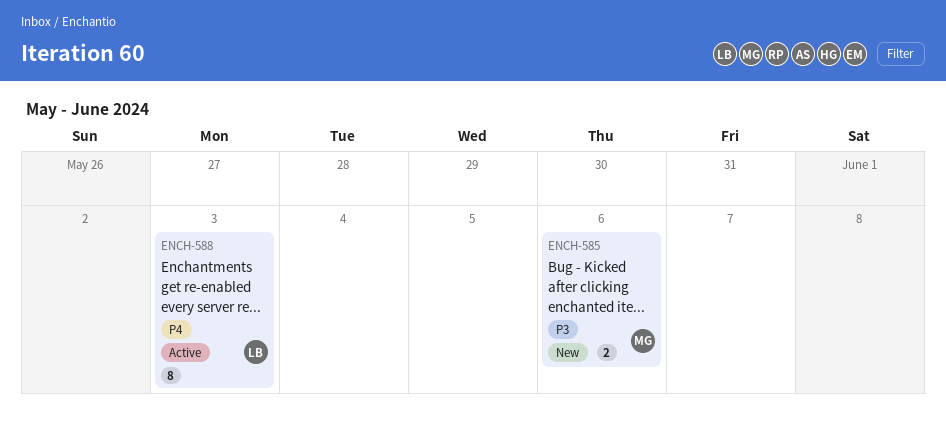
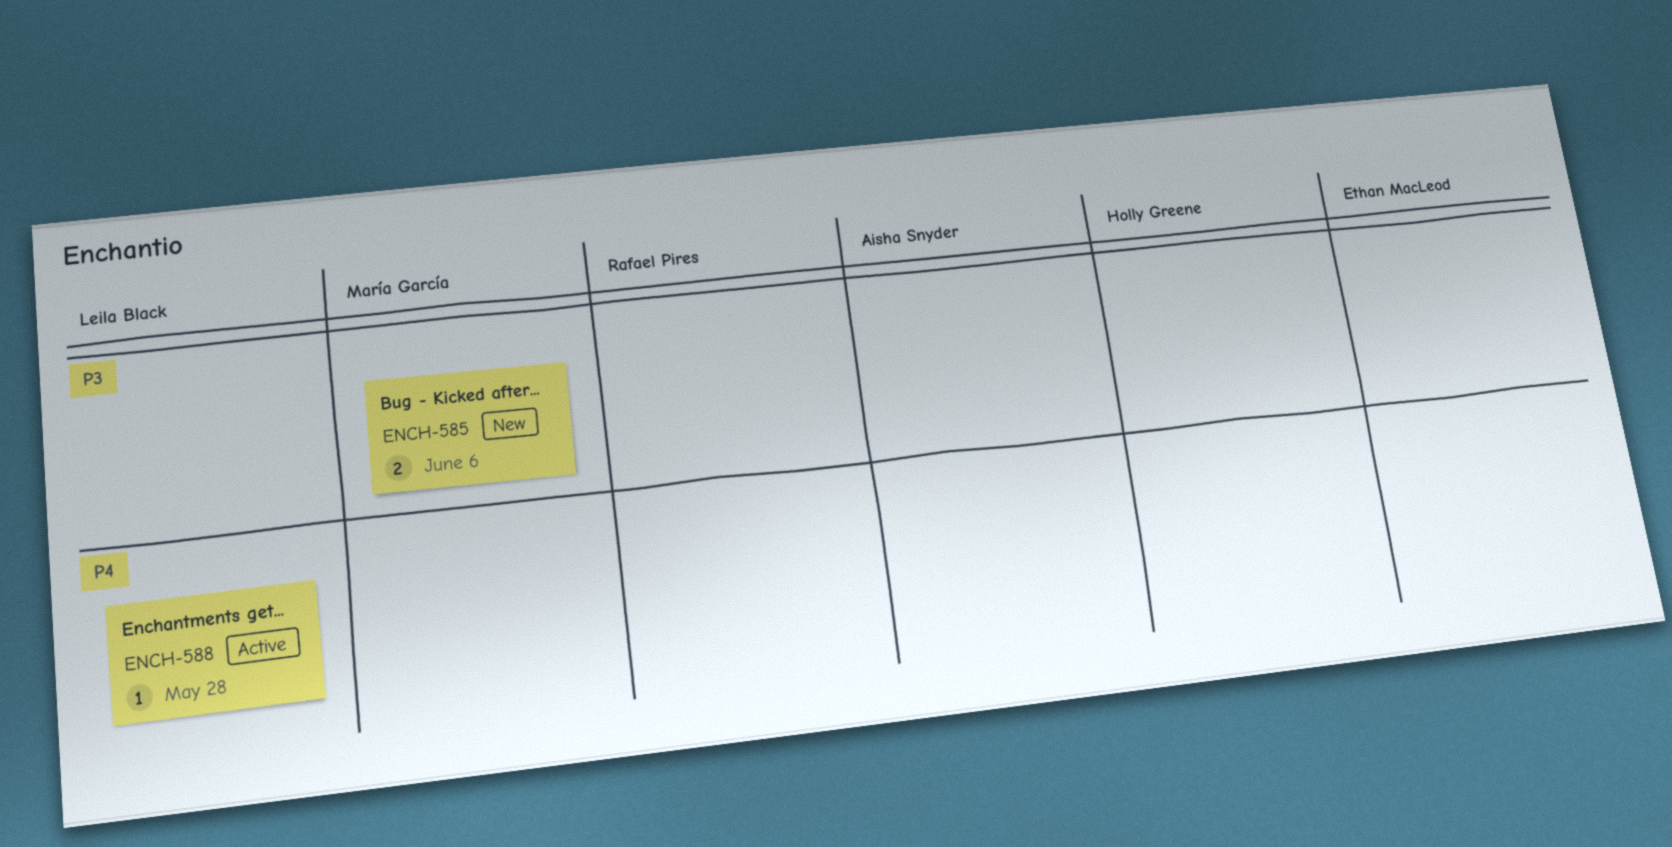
ENCH-588, estimate: 8 -> 1
ENCH-588, due: Jun 3 -> May 28

